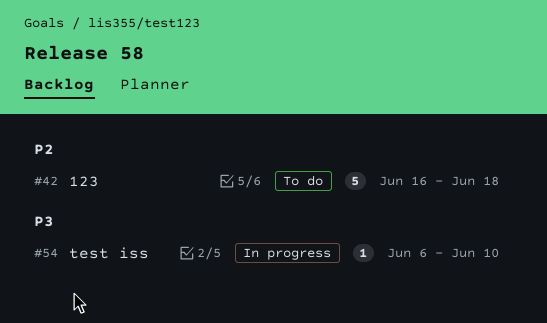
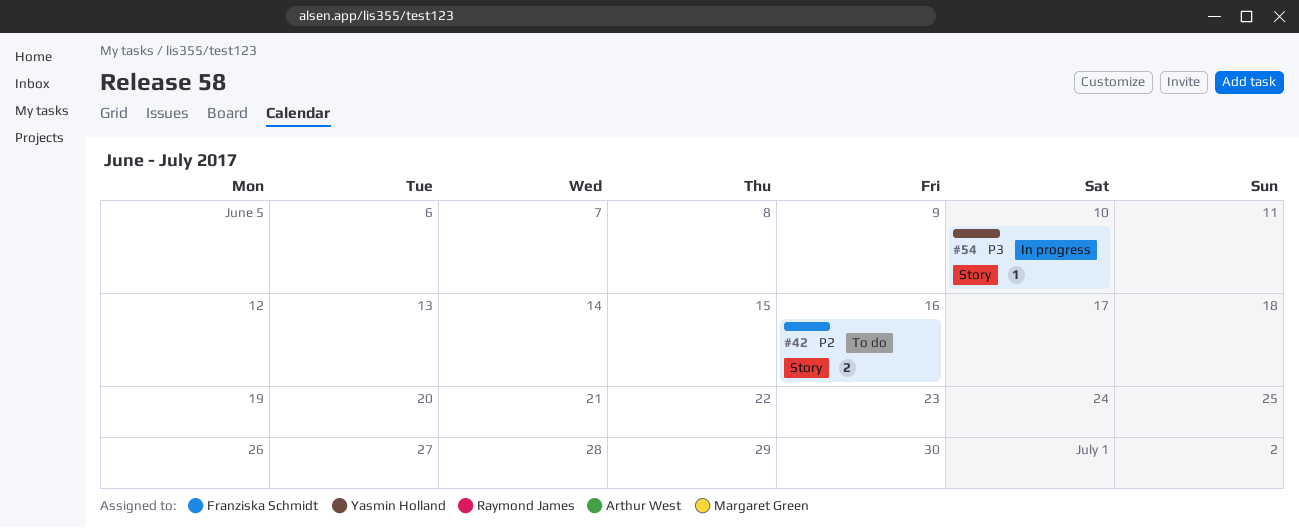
#42, estimate: 5 -> 2
#42, due: Jun 18 -> Jun 16

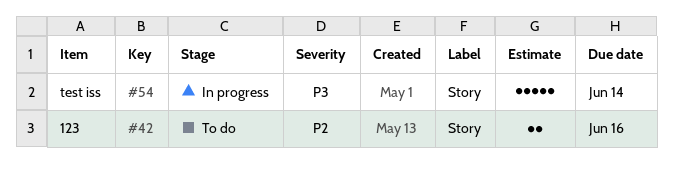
#54, estimate: 1 -> 5
#54, due: Jun 10 -> Jun 14

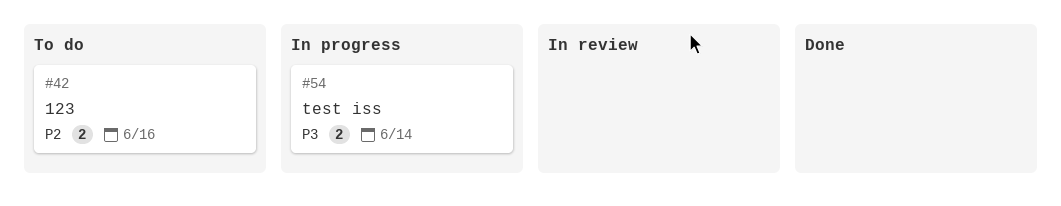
#54, estimate: 5 -> 2

